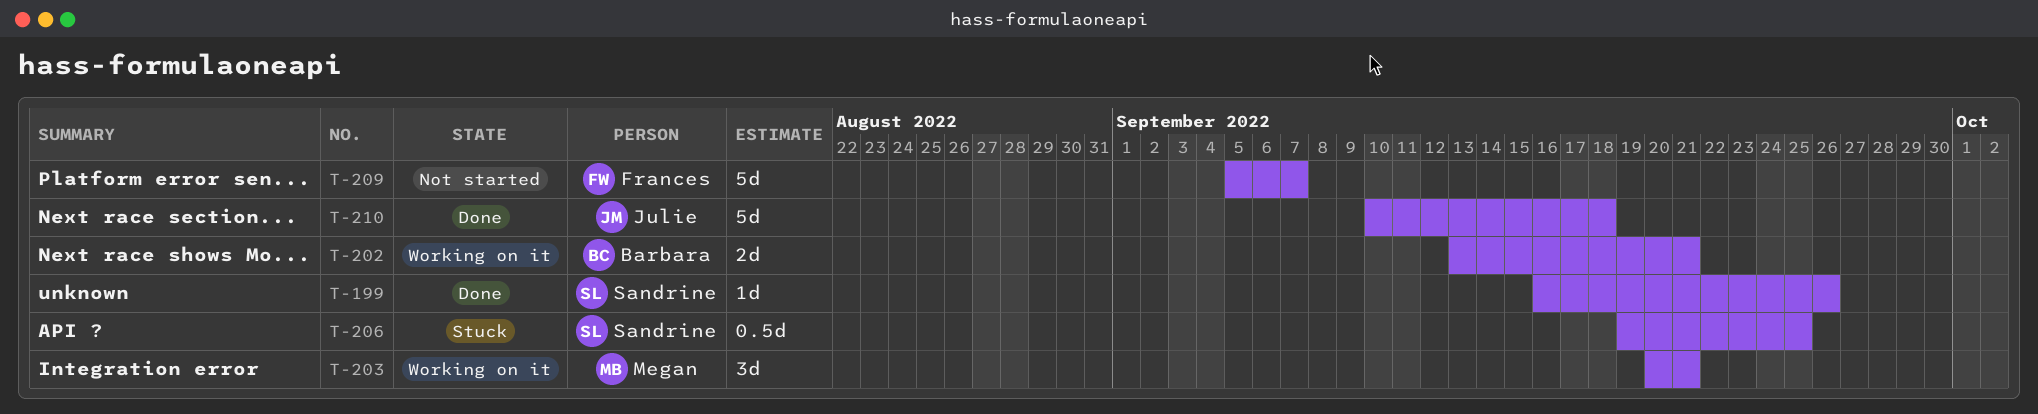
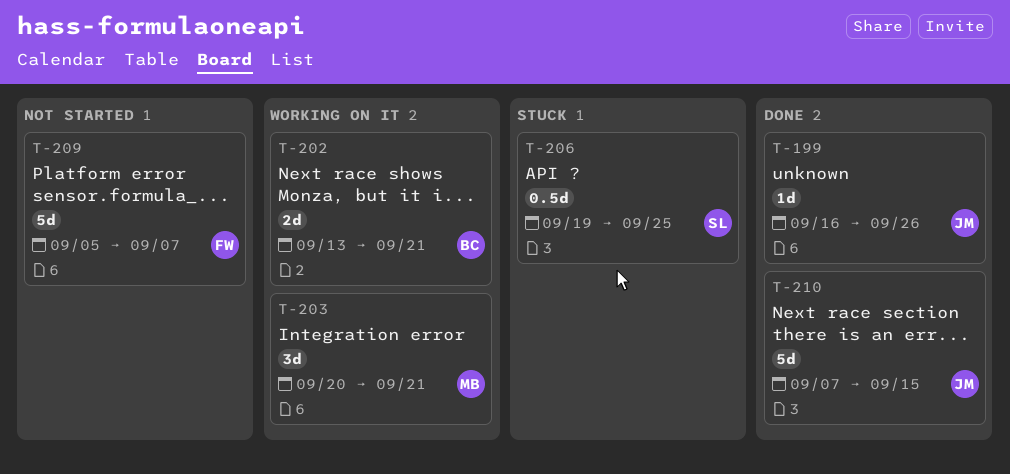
T-199, owner: Sandrine -> Julie
T-210, start: Sep 10 -> Sep 7
T-210, due: Sep 18 -> Sep 15

